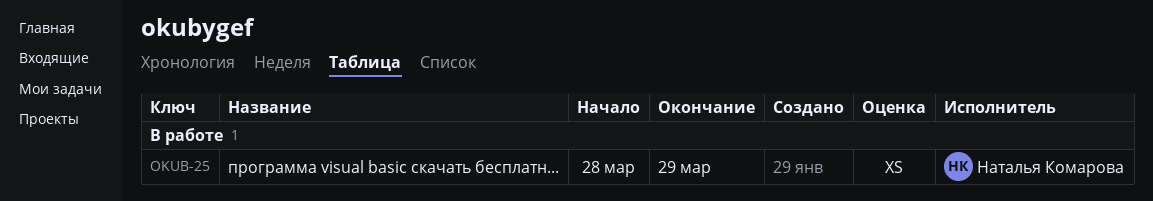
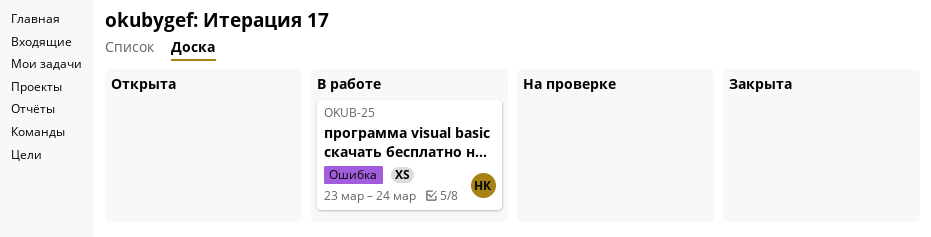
OKUB-25, start: Mar 28 -> Mar 23
OKUB-25, due: Mar 29 -> Mar 24

